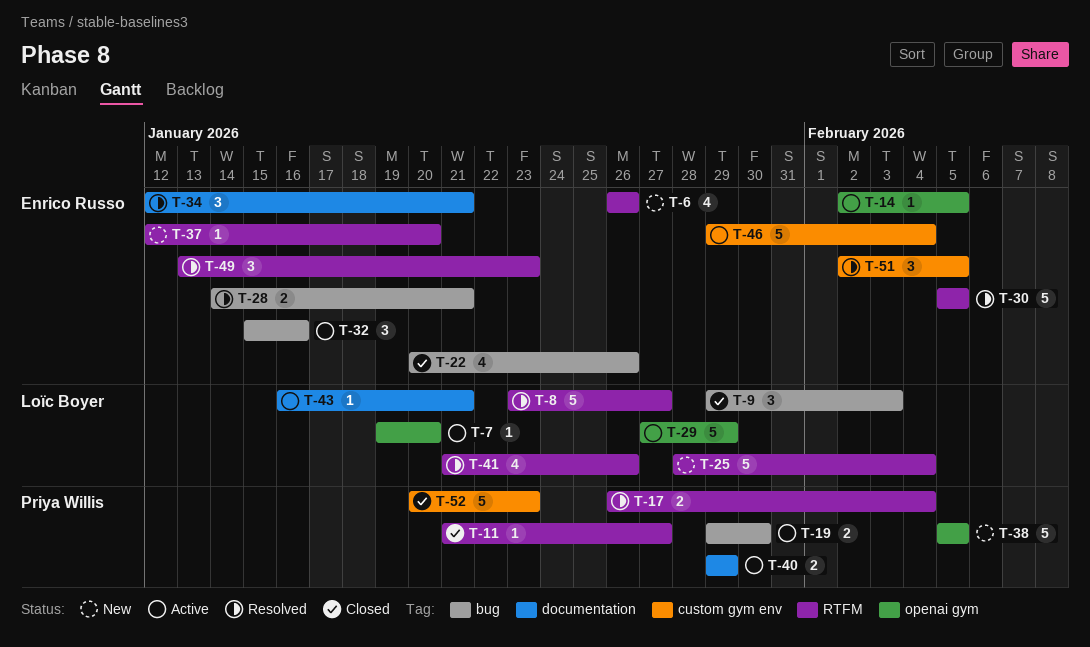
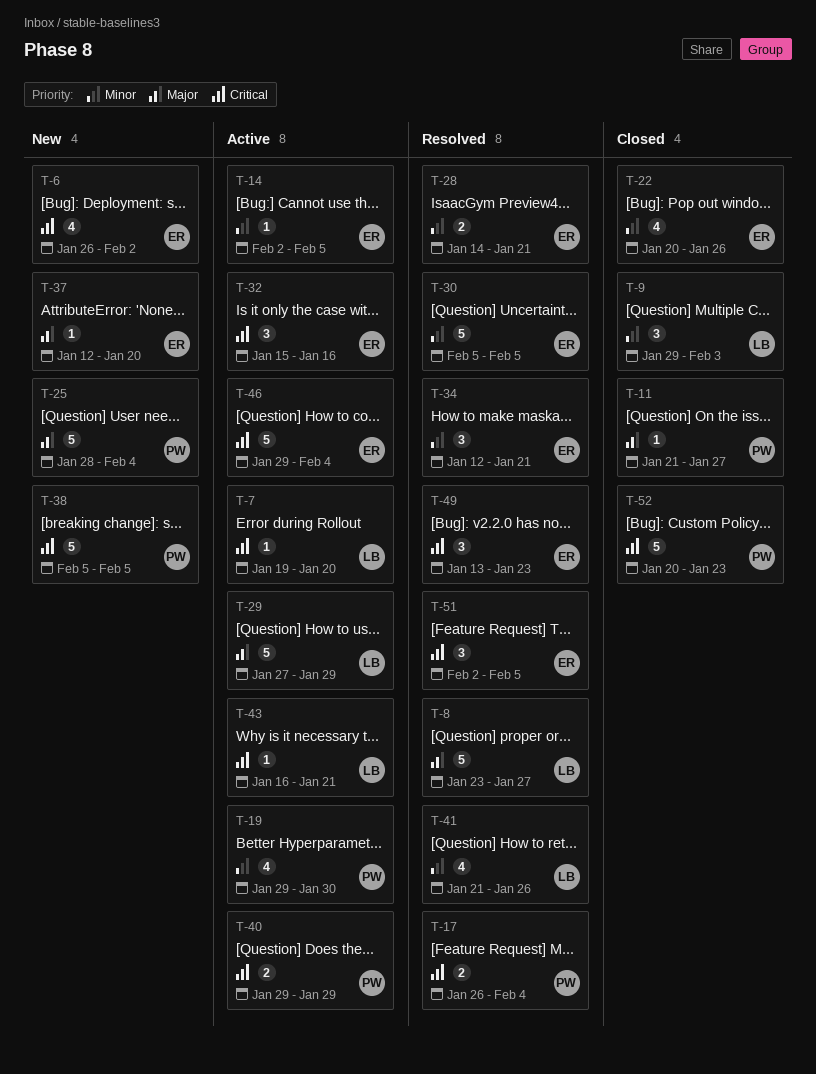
T-6, due: Jan 26 -> Feb 2
T-19, estimate: 2 -> 4
T-25, owner: Loïc Boyer -> Priya Willis

